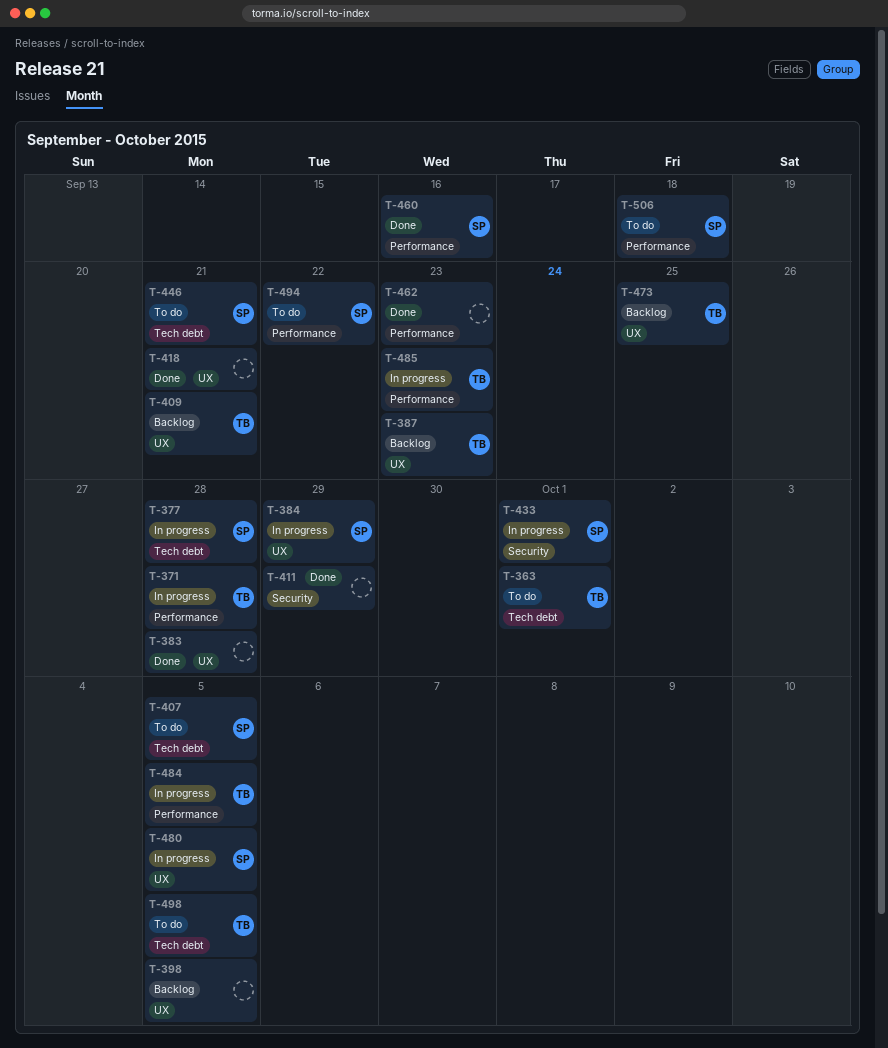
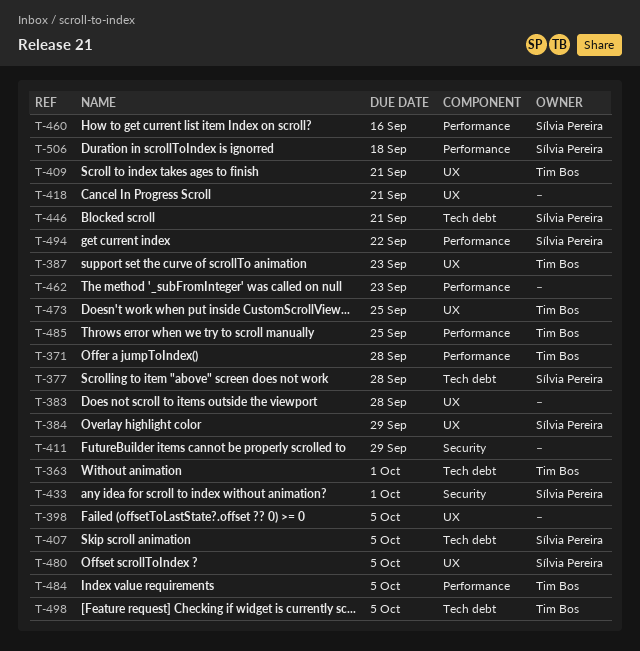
T-485, due: Sep 23 -> Sep 25

